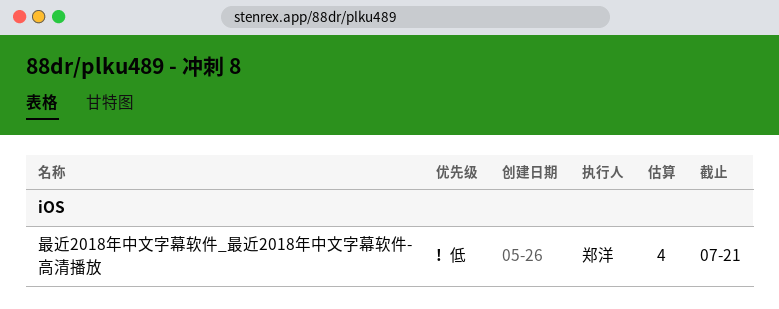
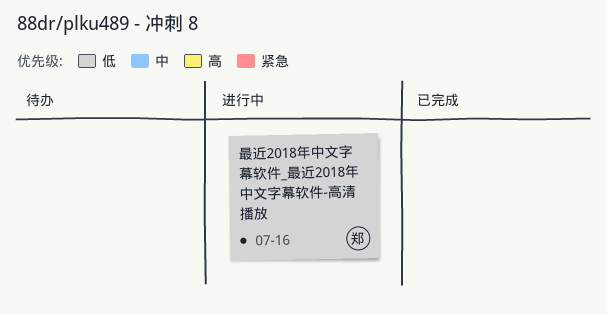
最近2018年中文字幕软件_最近2018年中文字幕软件-高清播放, estimate: 4 -> 1
最近2018年中文字幕软件_最近2018年中文字幕软件-高清播放, due: Jul 21 -> Jul 16

